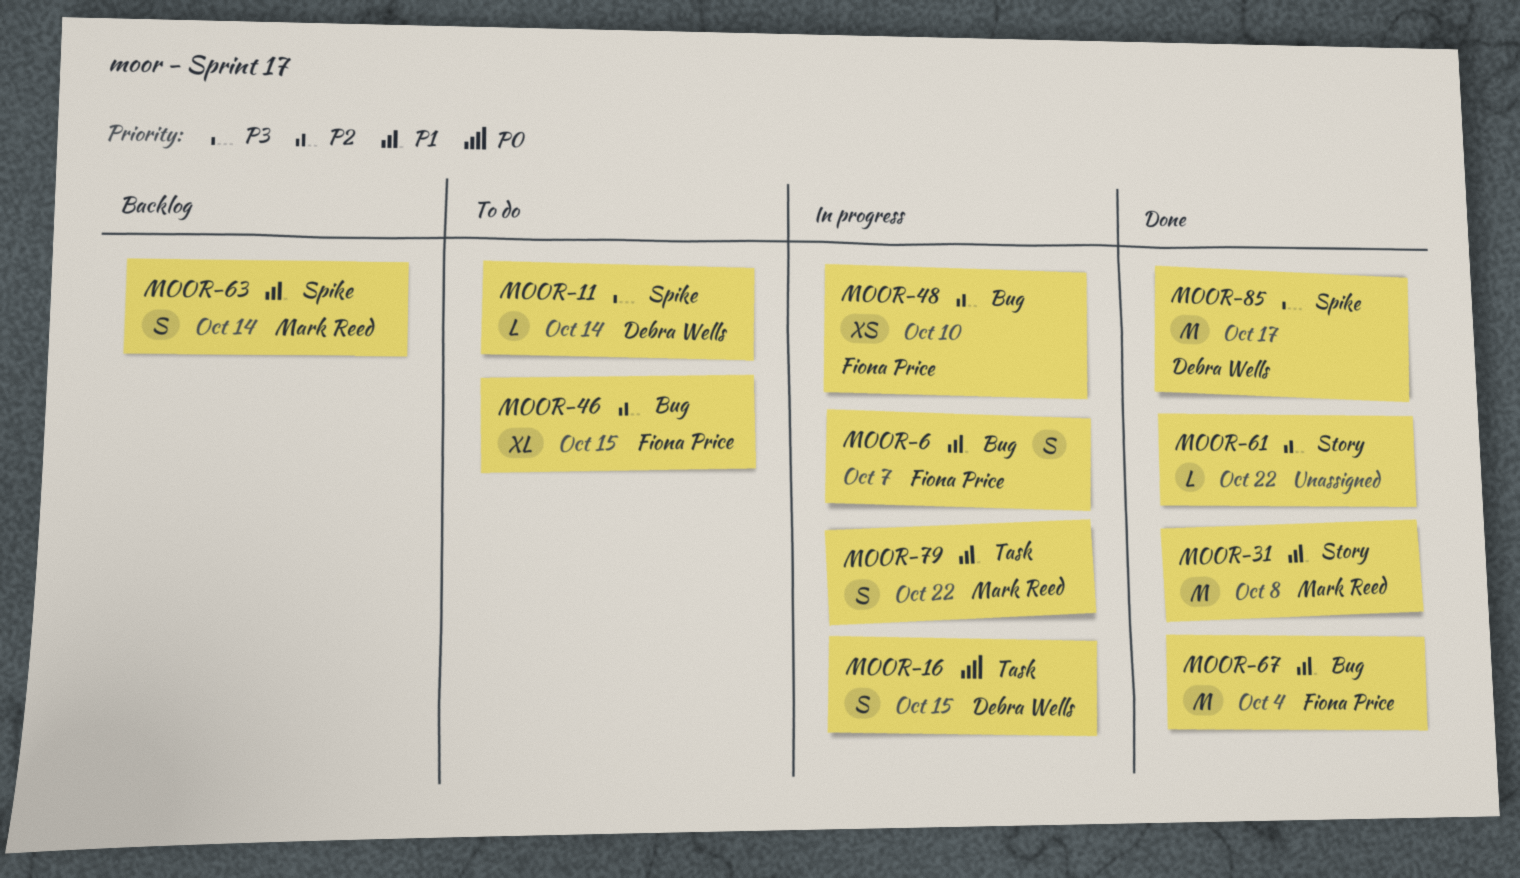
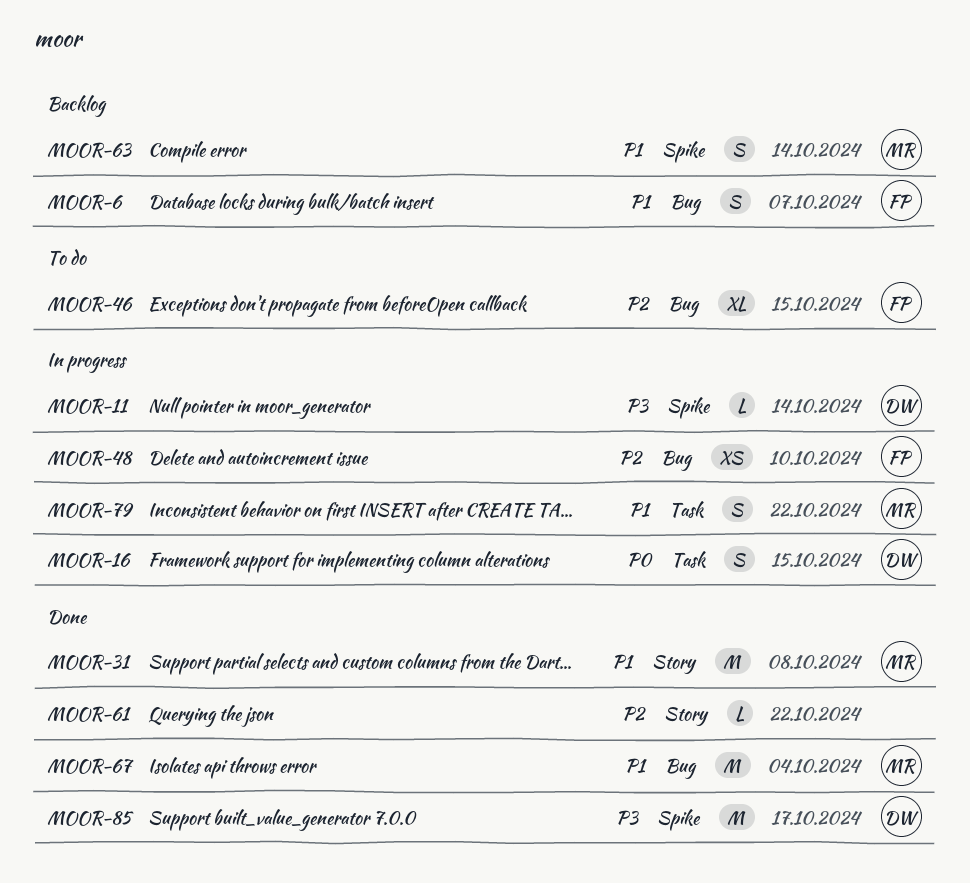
MOOR-6, status: In progress -> Backlog
MOOR-11, status: To do -> In progress
MOOR-67, owner: Fiona Price -> Mark Reed

